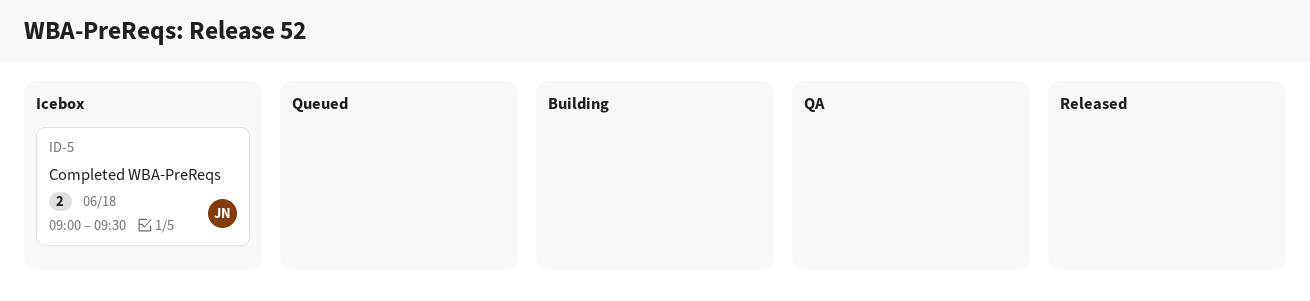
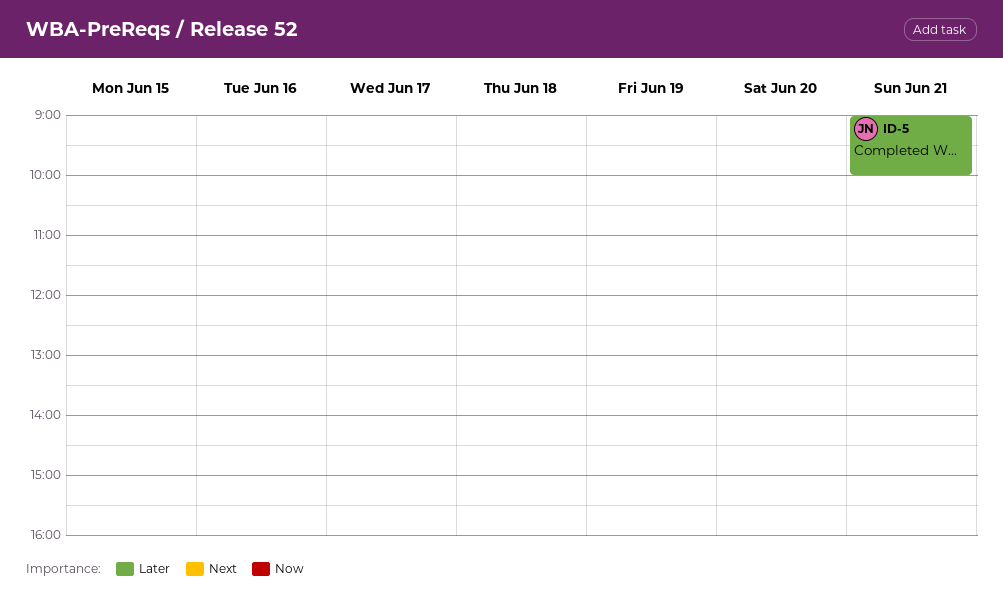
ID-5, day: Jun 18 -> Jun 21
ID-5, ends: 09:30 -> 10:00

